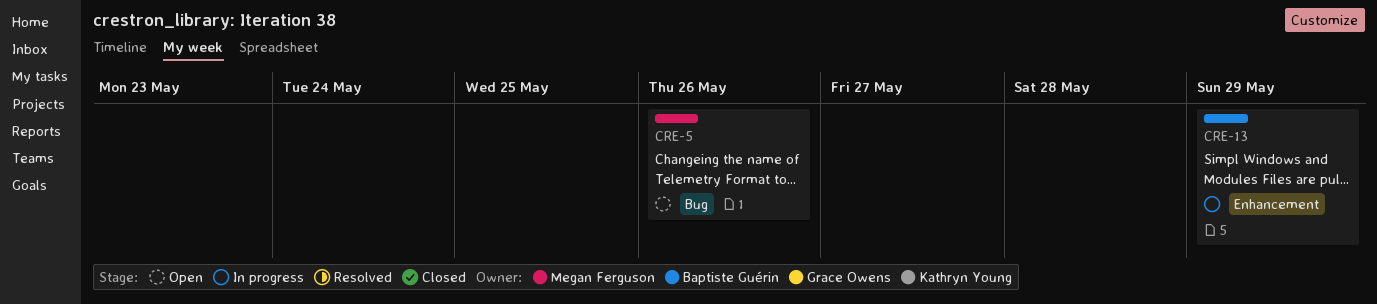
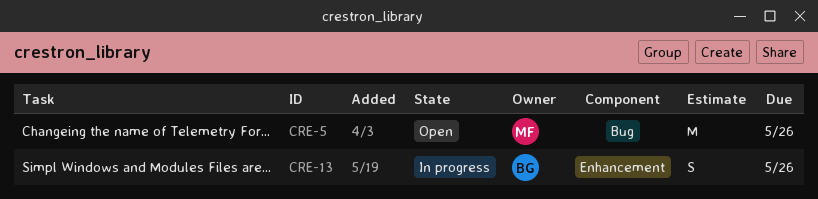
CRE-13, due: May 29 -> May 26

